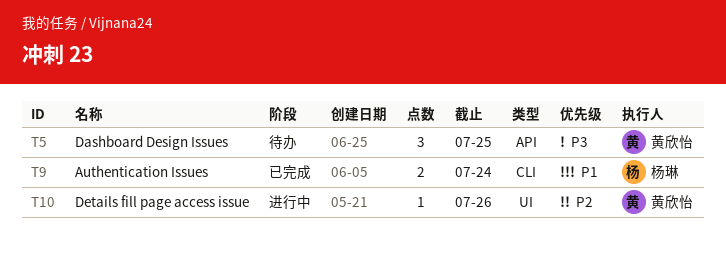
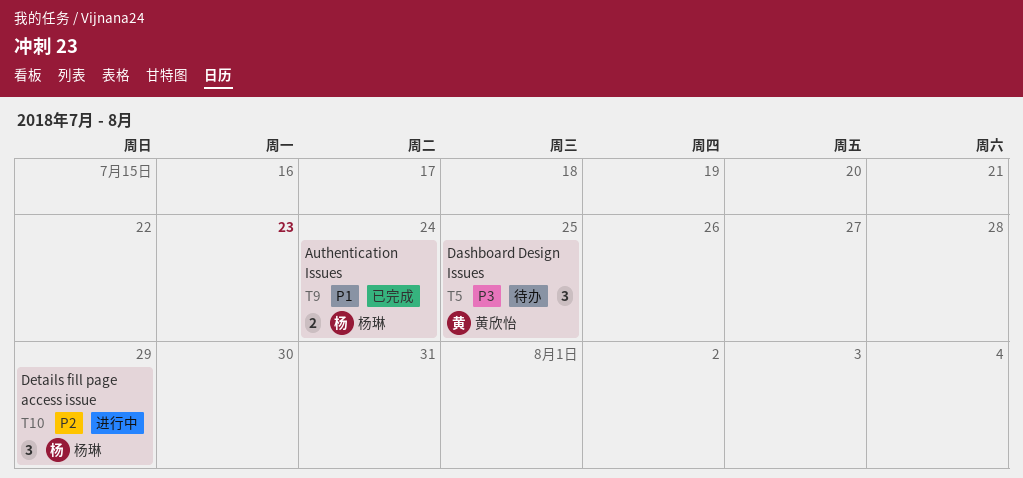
T10, owner: 黄欣怡 -> 杨琳
T10, estimate: 1 -> 3
T10, due: Jul 26 -> Jul 29

